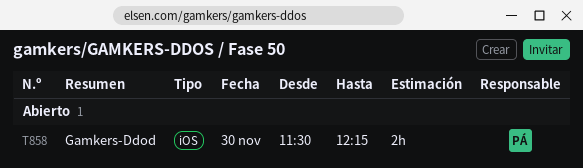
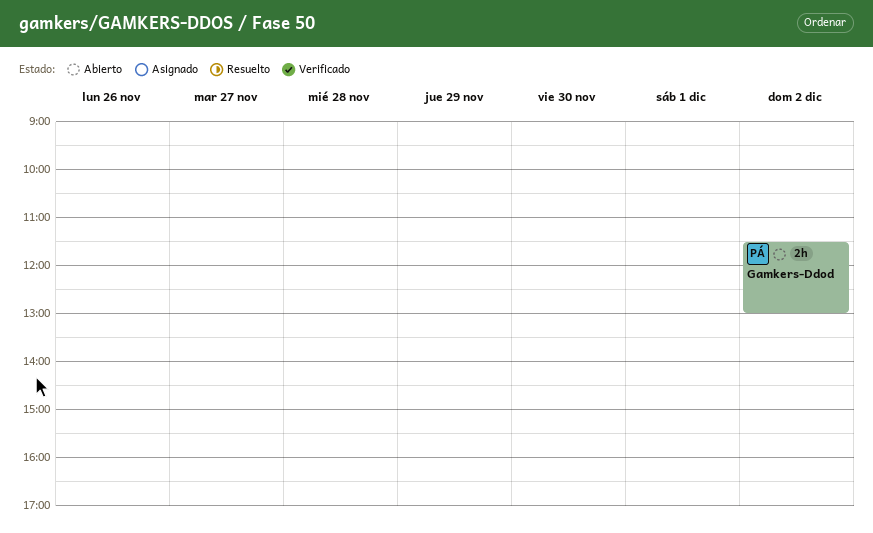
Gamkers-Ddod, day: Nov 30 -> Dec 2
Gamkers-Ddod, ends: 12:15 -> 13:00

